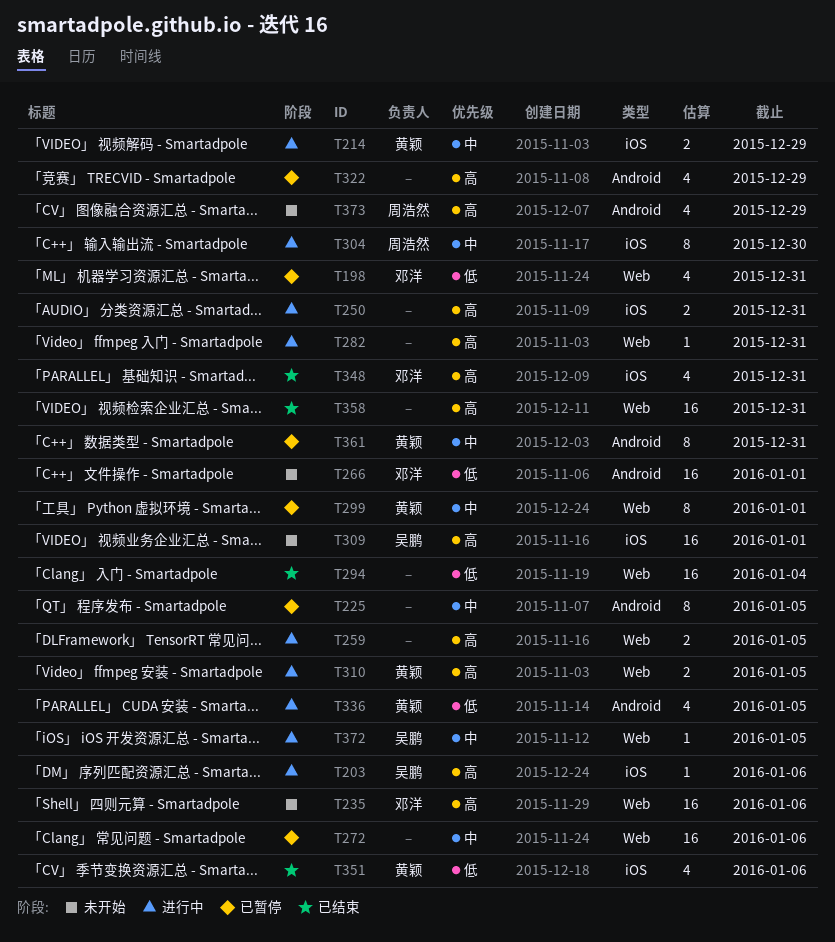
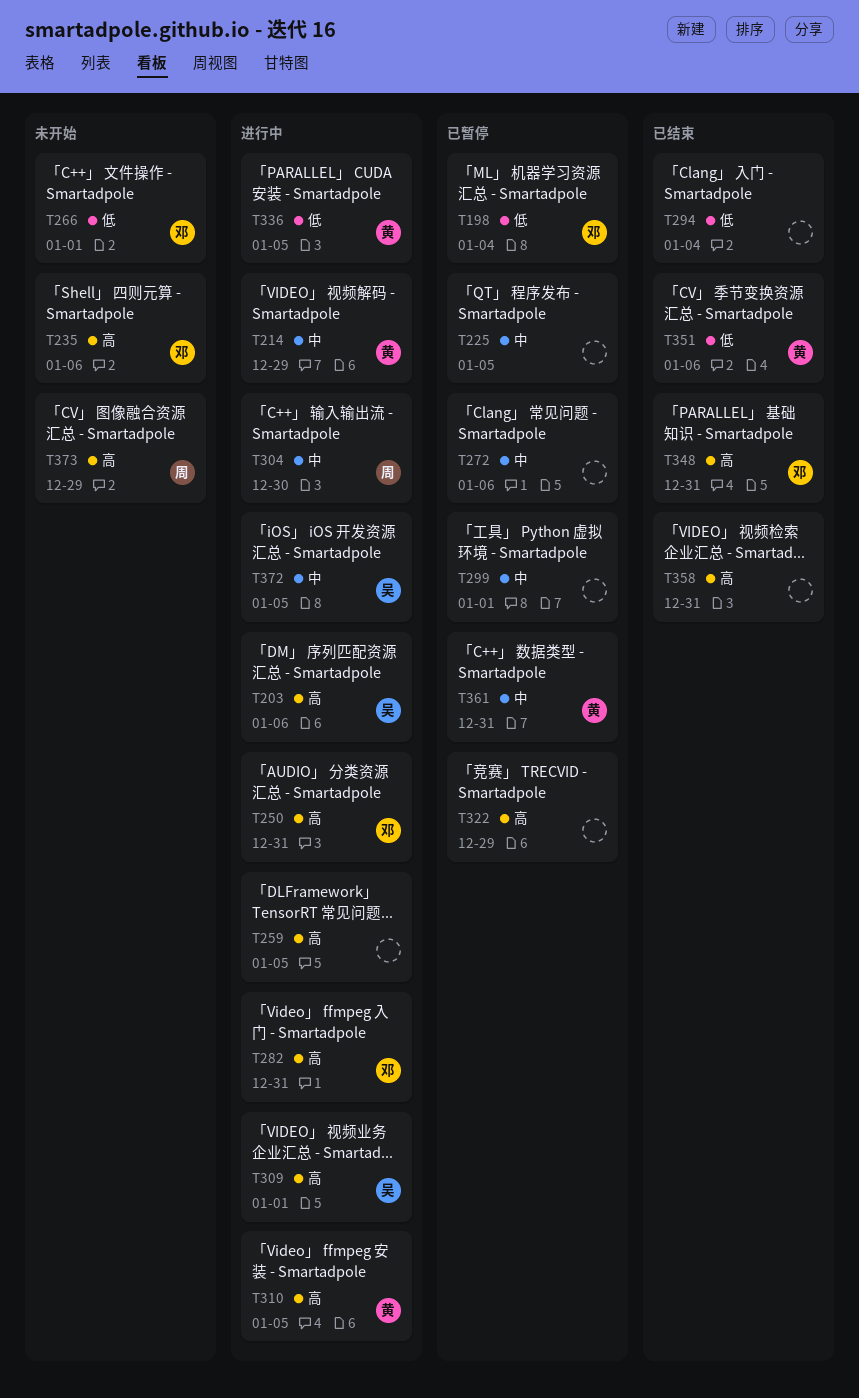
T198, due: Dec 31 -> Jan 4
T250, owner: none -> 邓洋
T282, owner: none -> 邓洋
T299, owner: 黄颖 -> none
T309, status: 未开始 -> 进行中

